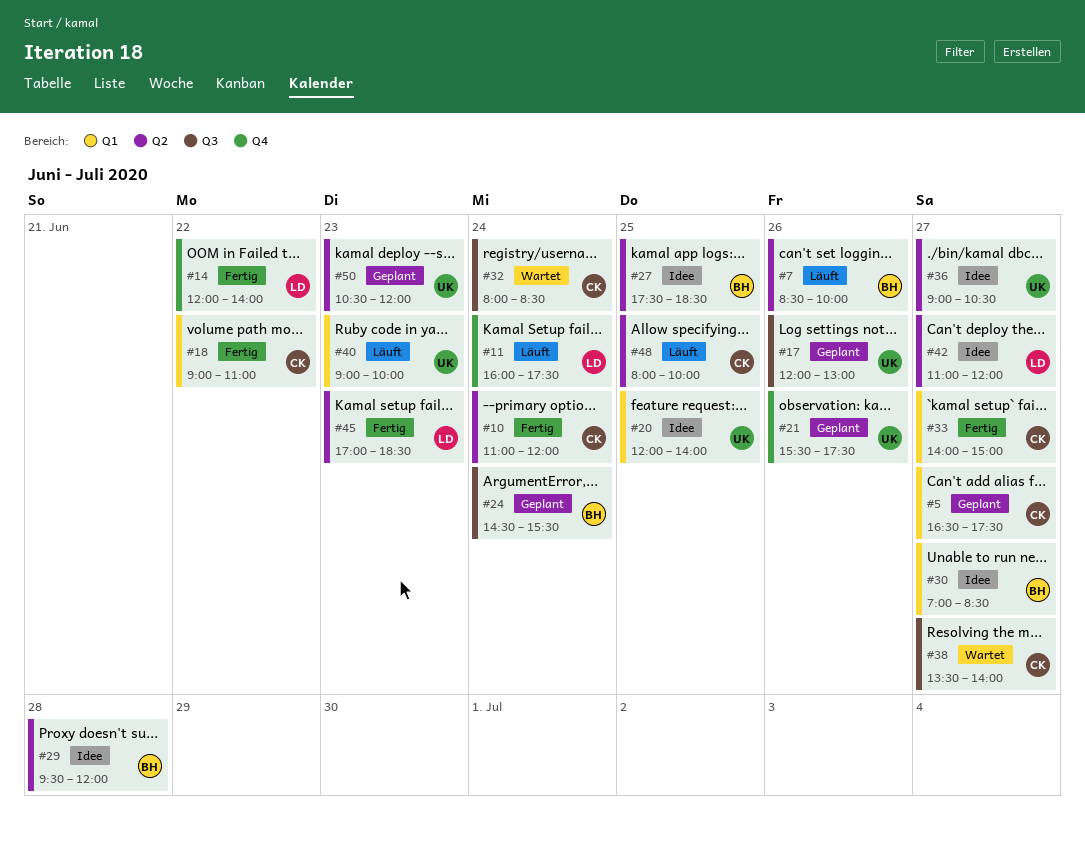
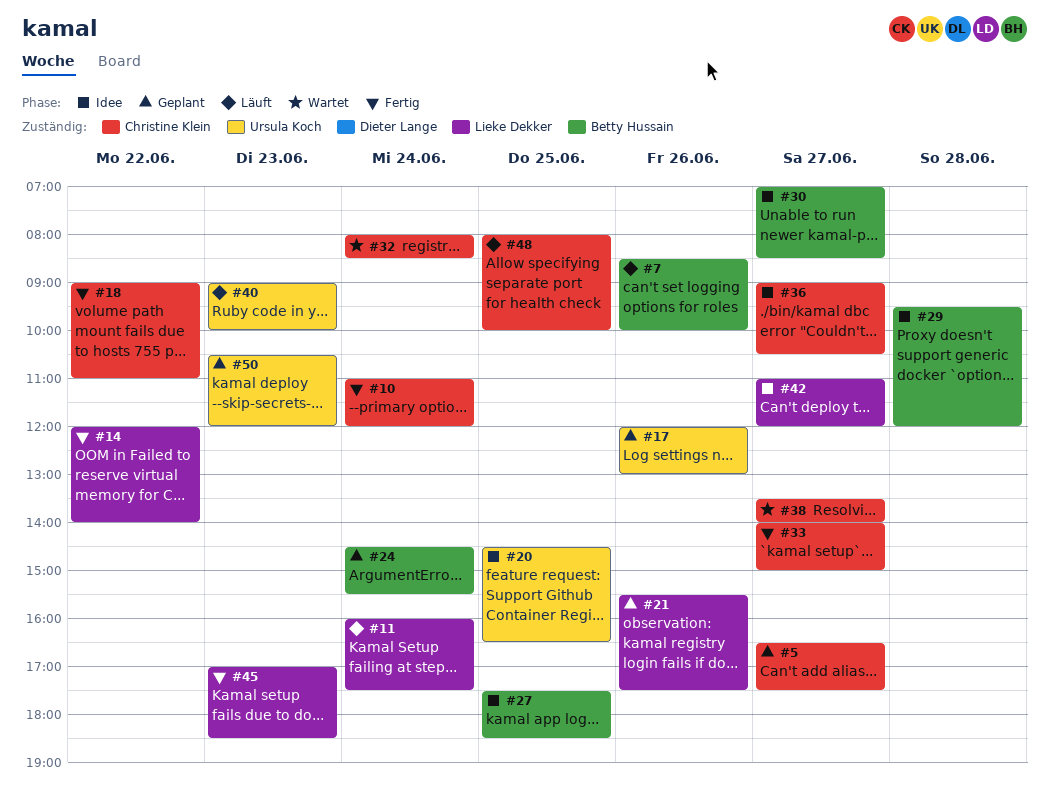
#20, begins: 12:00 -> 14:30
#20, ends: 14:00 -> 16:30
#21, owner: Ursula Koch -> Lieke Dekker
#36, owner: Ursula Koch -> Christine Klein

